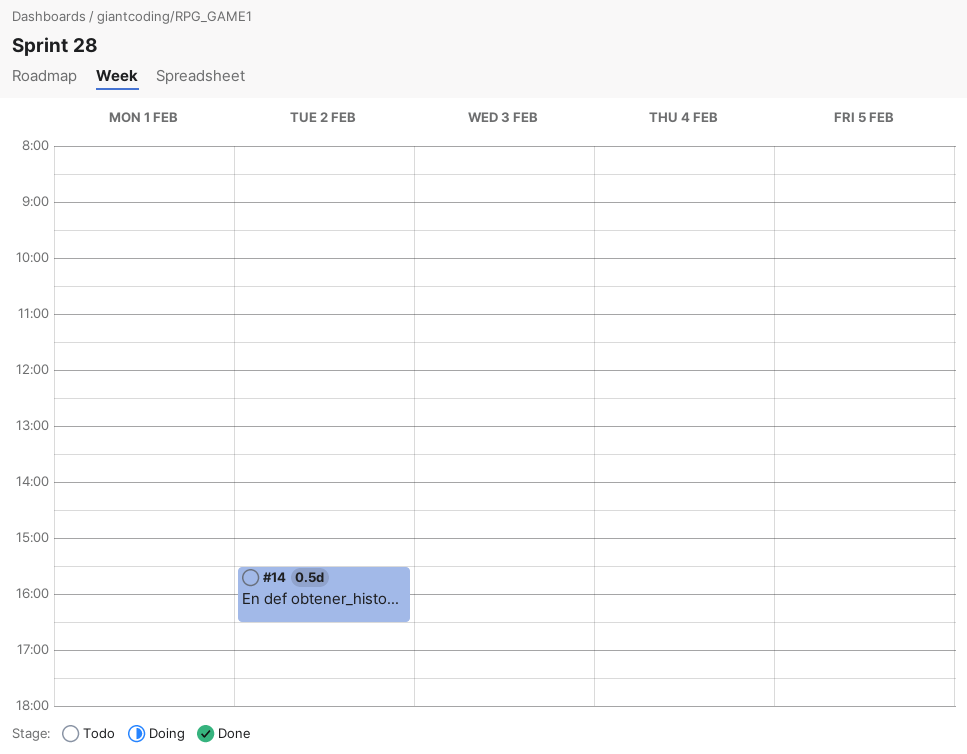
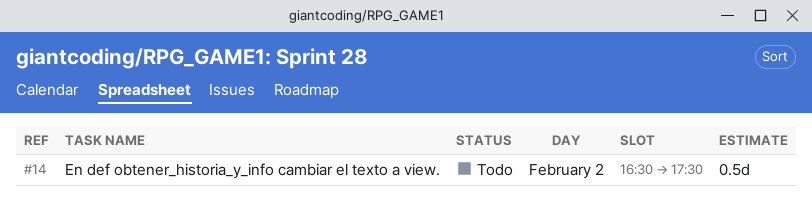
#14, begins: 15:30 -> 16:30
#14, ends: 16:30 -> 17:30

